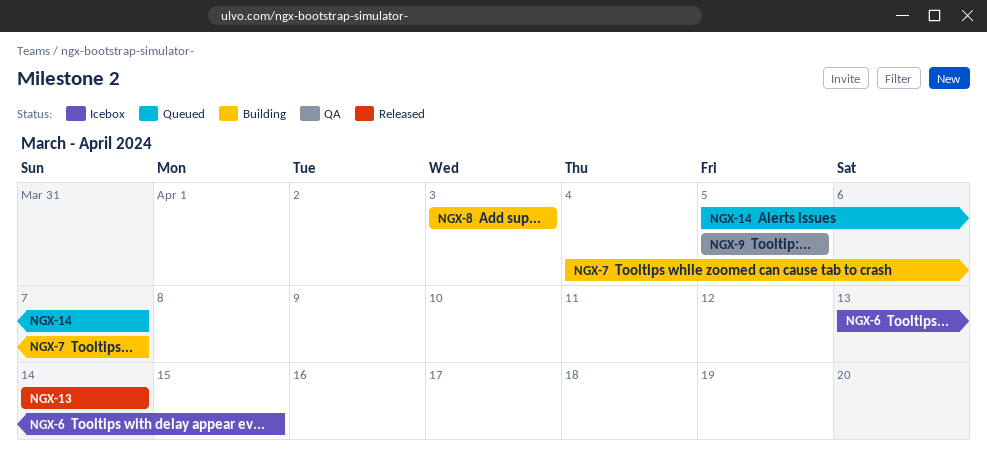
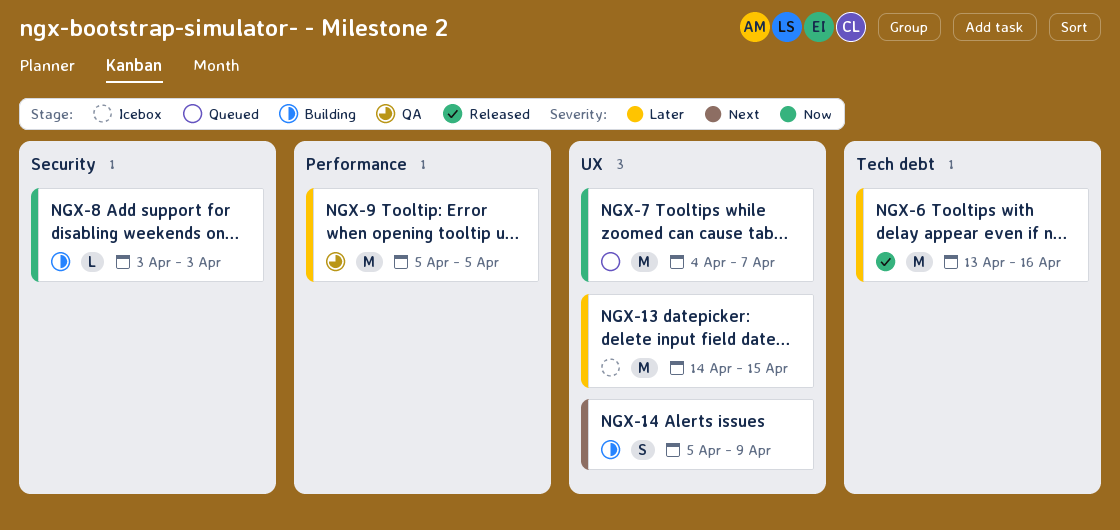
NGX-6, status: Icebox -> Released
NGX-6, due: Apr 15 -> Apr 16
NGX-7, status: Building -> Queued
NGX-13, status: Released -> Icebox
NGX-13, due: Apr 14 -> Apr 15
NGX-14, status: Queued -> Building
NGX-14, due: Apr 7 -> Apr 9

